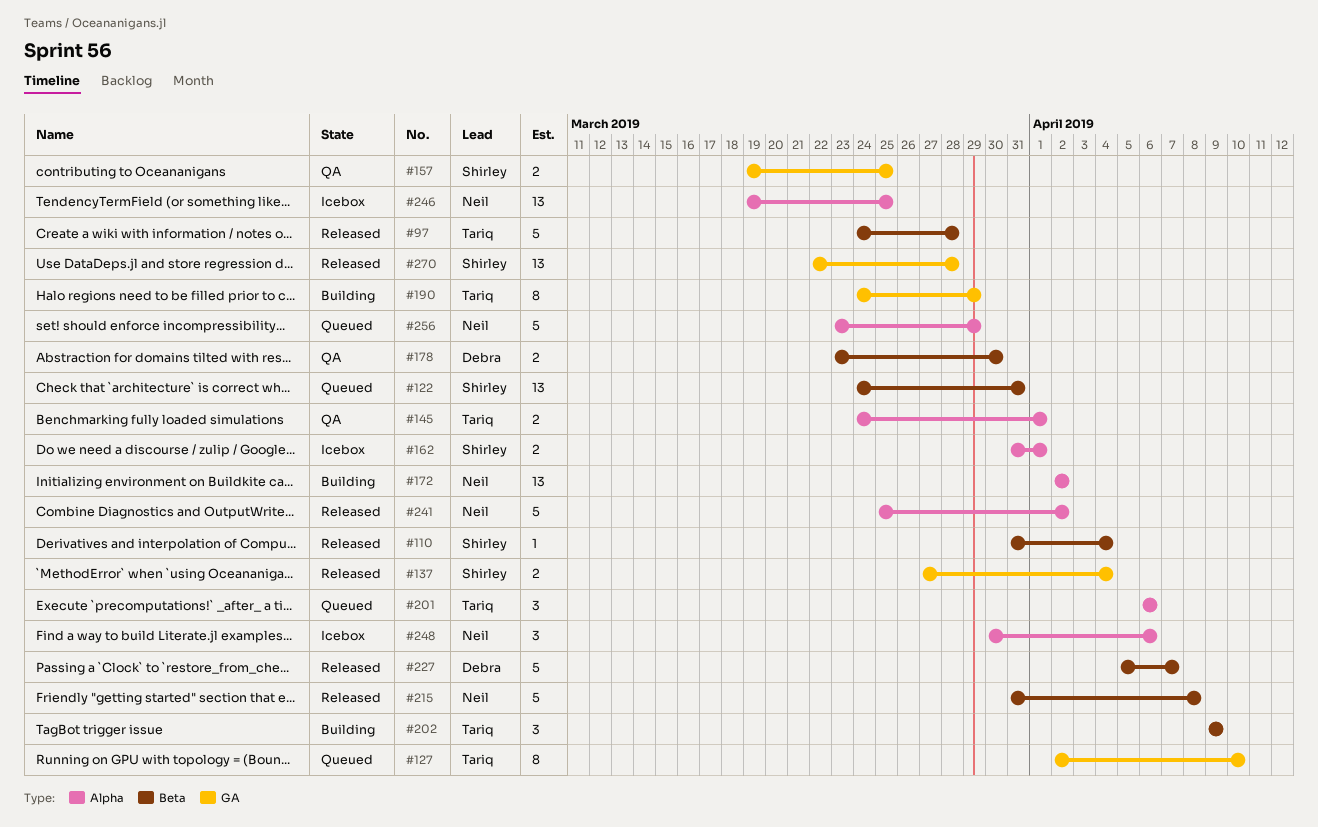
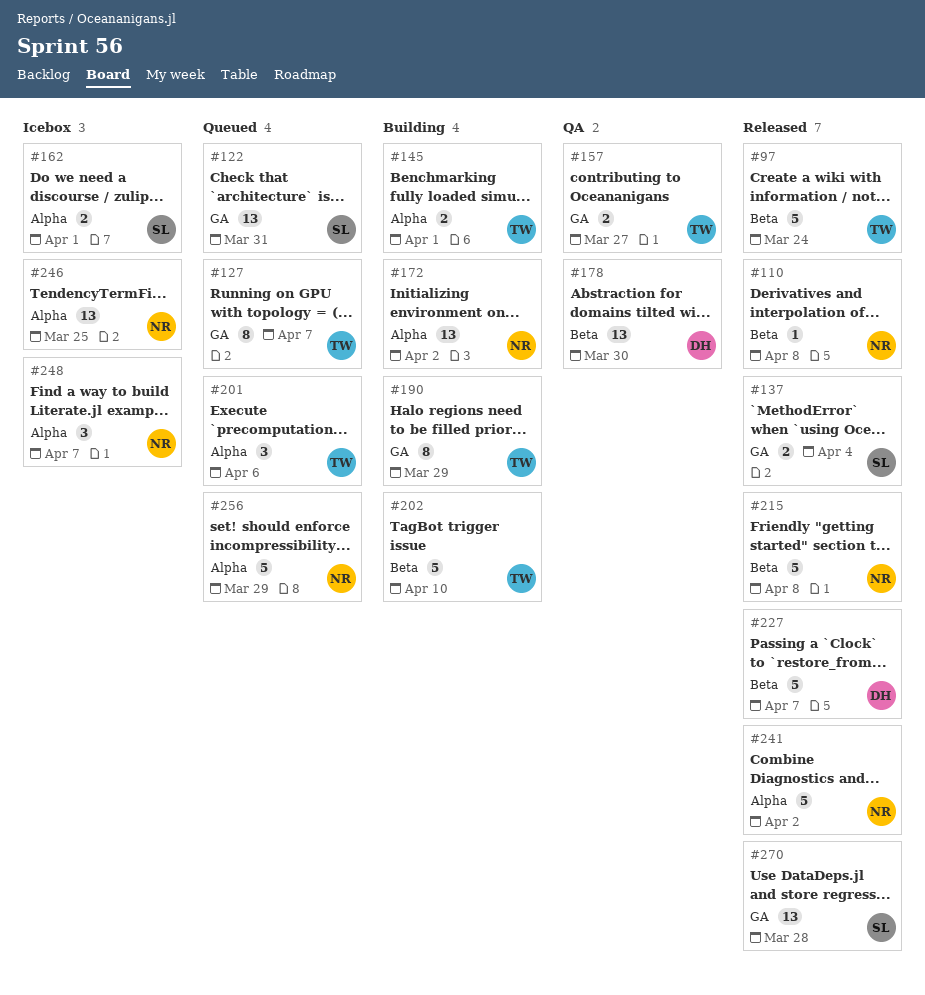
#97, due: Mar 28 -> Mar 24
#110, owner: Shirley -> Neil
#110, due: Apr 4 -> Apr 8
#122, label: Beta -> GA
#127, due: Apr 10 -> Apr 7
#145, status: QA -> Building
#157, owner: Shirley -> Tariq
#157, due: Mar 25 -> Mar 27
#178, estimate: 2 -> 13
#202, estimate: 3 -> 5
#202, due: Apr 9 -> Apr 10
#248, due: Apr 6 -> Apr 7

